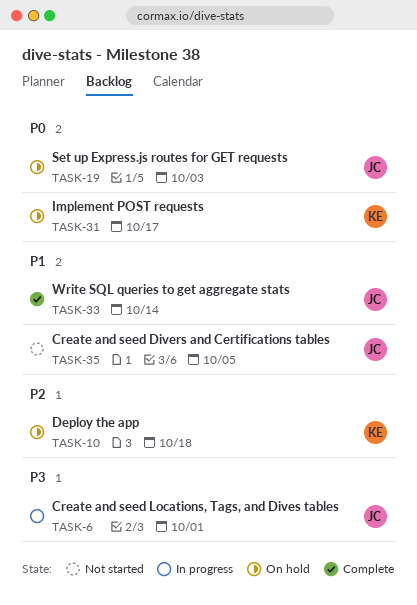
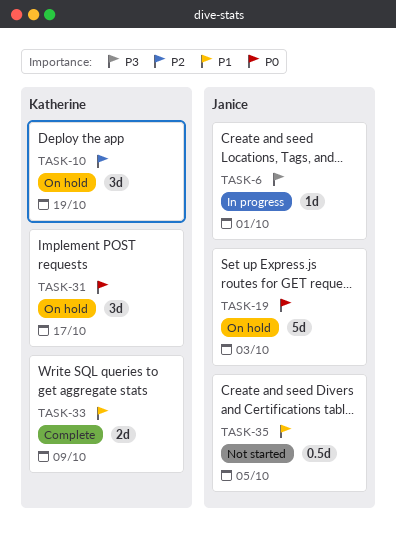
TASK-10, due: Oct 18 -> Oct 19
TASK-33, owner: Janice -> Katherine
TASK-33, due: Oct 14 -> Oct 9

